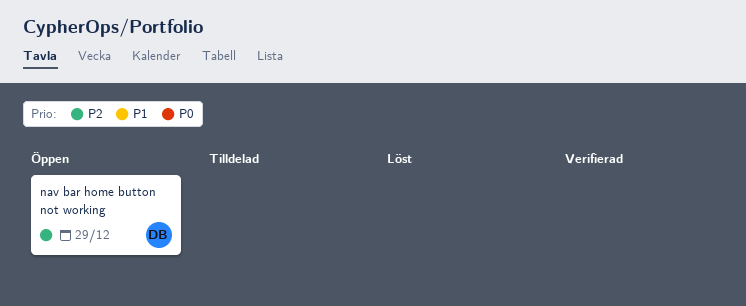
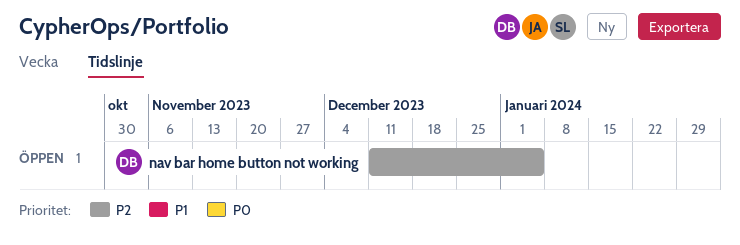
nav bar home button not working, due: Dec 29 -> Jan 5

